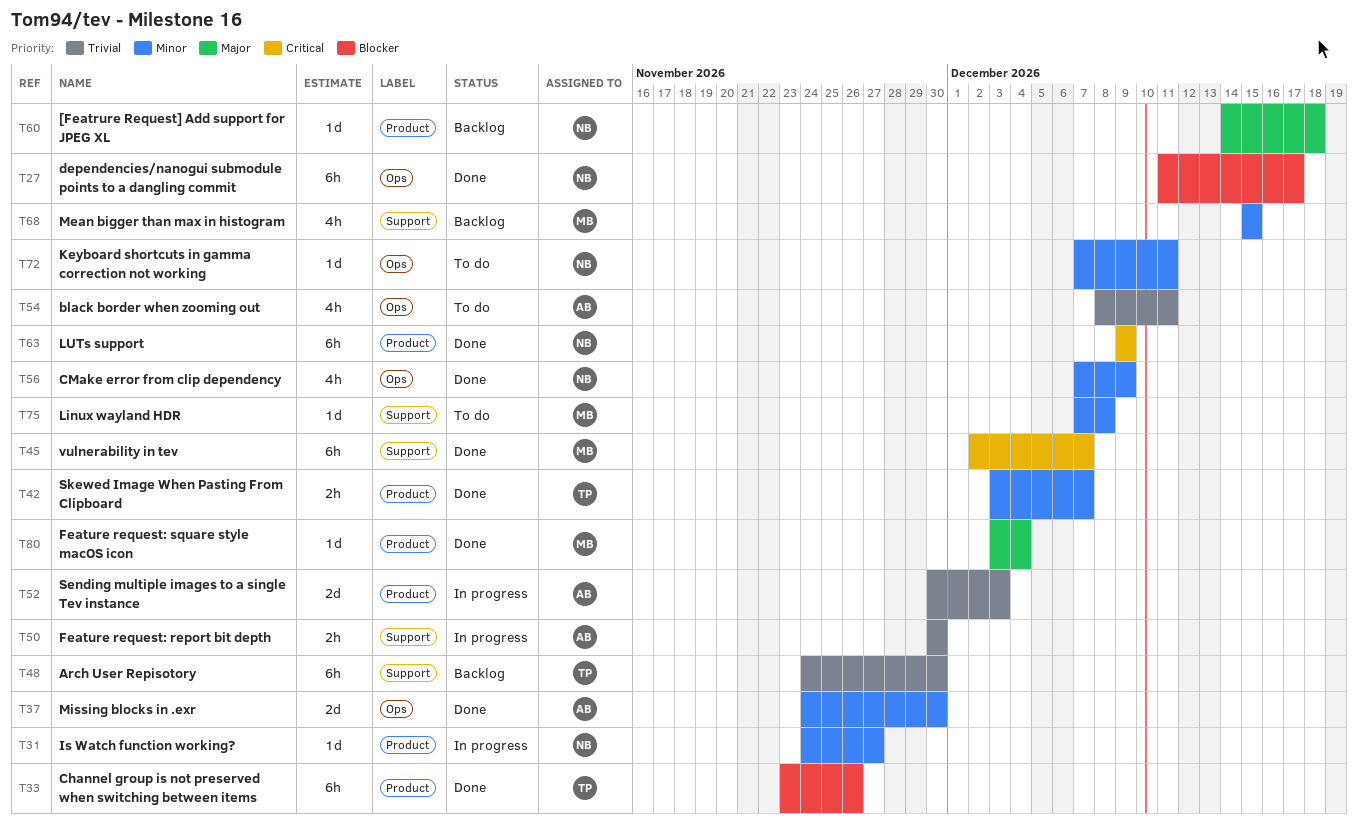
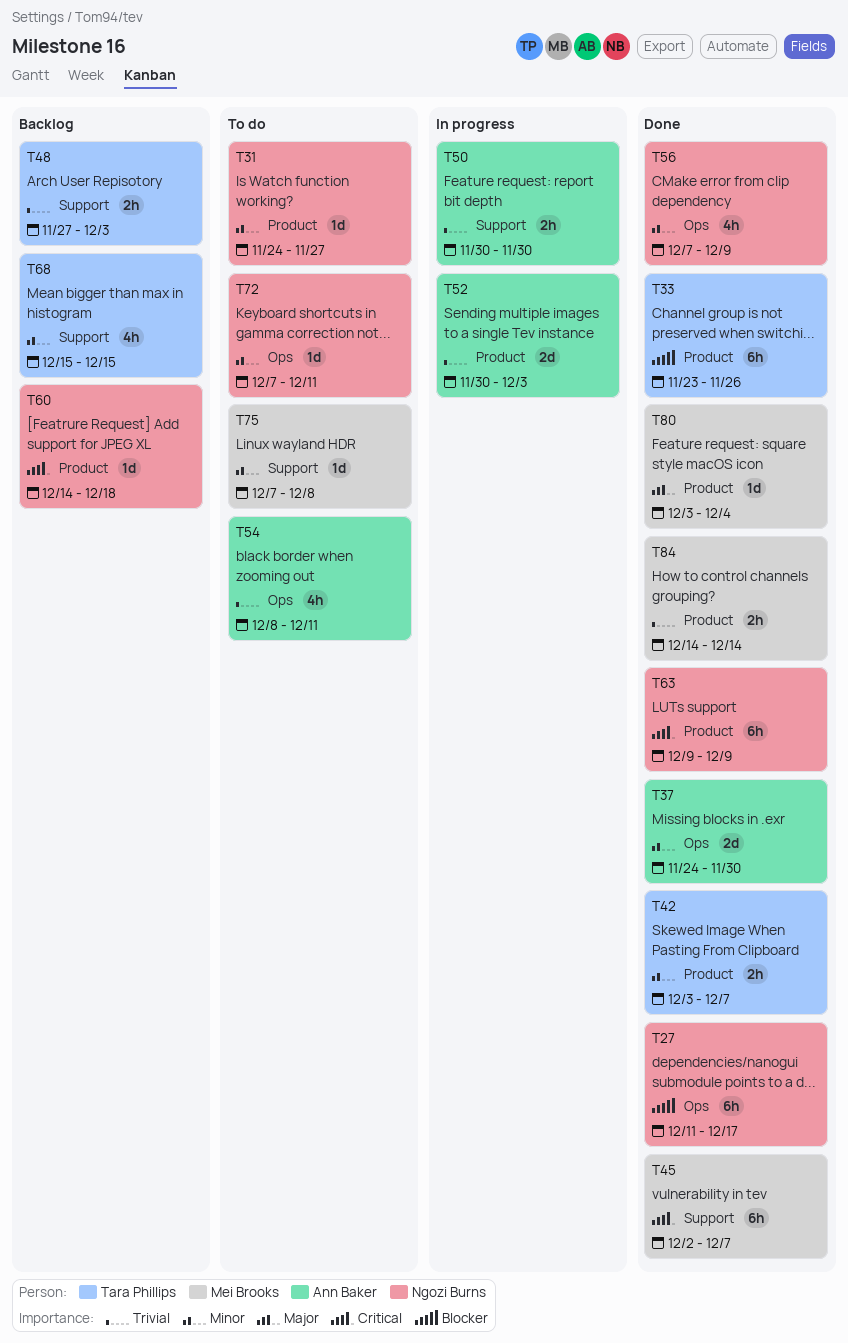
T31, status: In progress -> To do
T48, estimate: 6h -> 2h
T48, start: Nov 24 -> Nov 27
T48, due: Nov 30 -> Dec 3
T60, priority: Major -> Critical
T68, owner: Mei Brooks -> Tara Phillips
T84: none -> present

